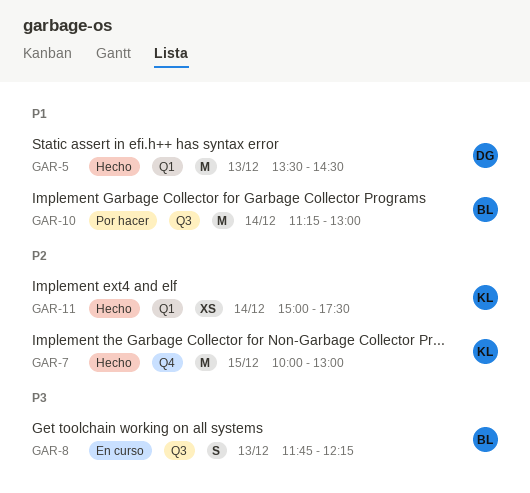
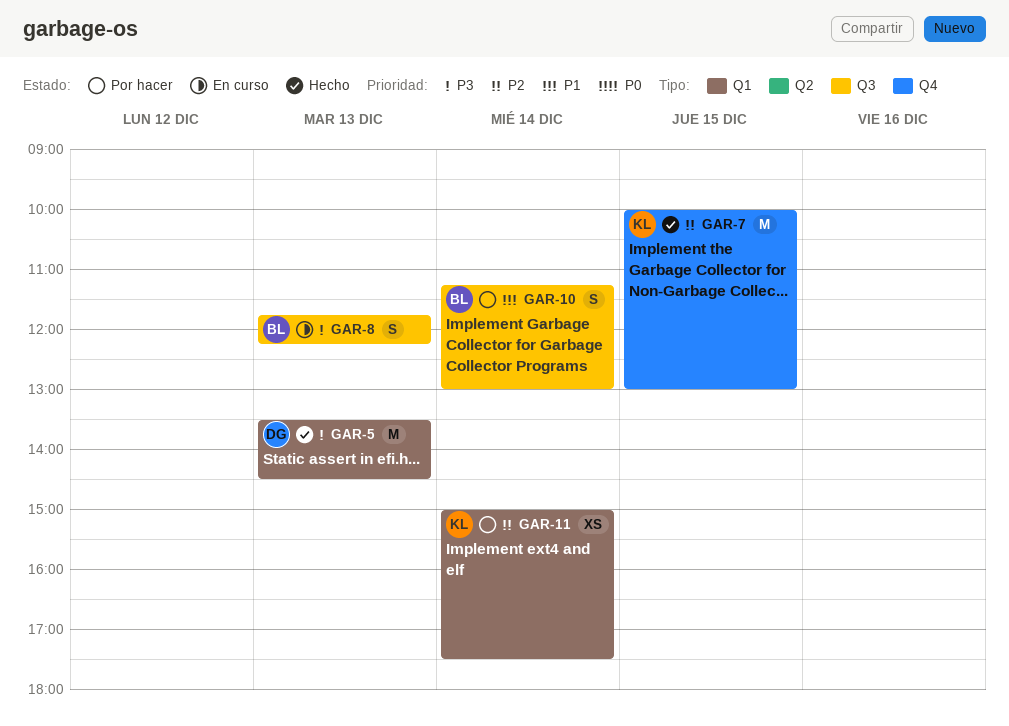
GAR-5, priority: P1 -> P3
GAR-10, estimate: M -> S
GAR-11, status: Hecho -> Por hacer

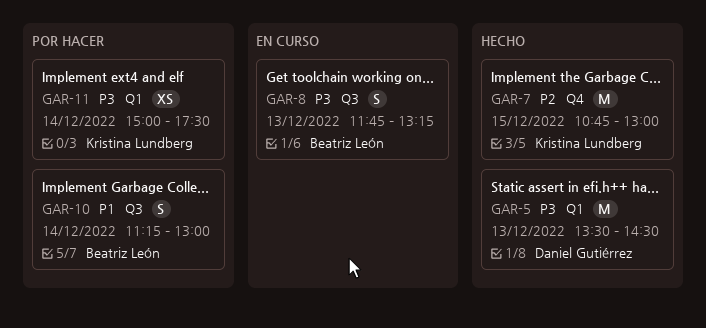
GAR-7, begins: 10:00 -> 10:45
GAR-8, ends: 12:15 -> 13:15
GAR-11, priority: P2 -> P3

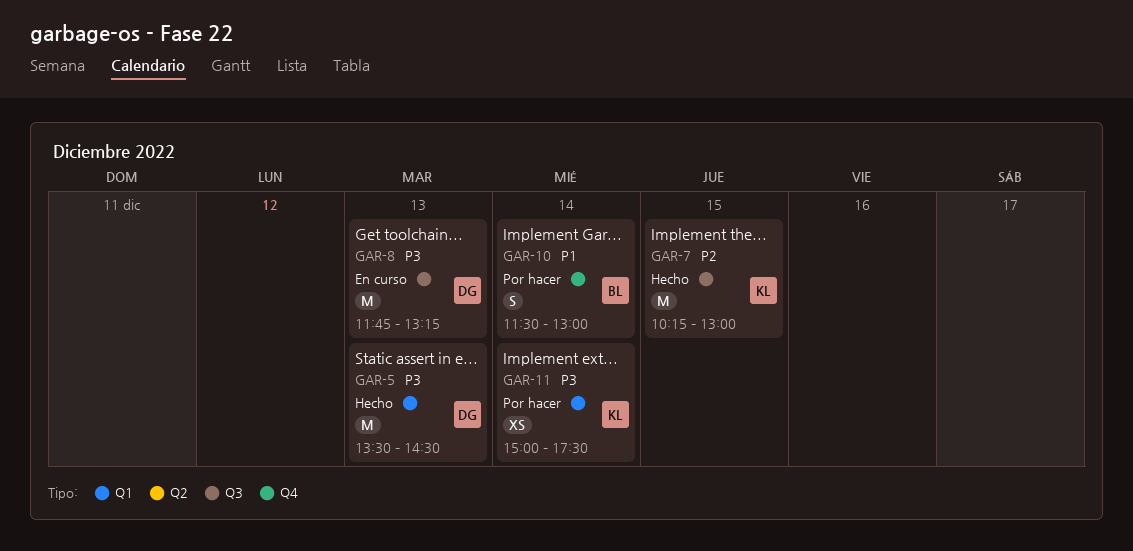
GAR-7, label: Q4 -> Q3
GAR-7, begins: 10:45 -> 10:15
GAR-8, owner: Beatriz León -> Daniel Gutiérrez
GAR-8, estimate: S -> M
GAR-10, label: Q3 -> Q4
GAR-10, begins: 11:15 -> 11:30

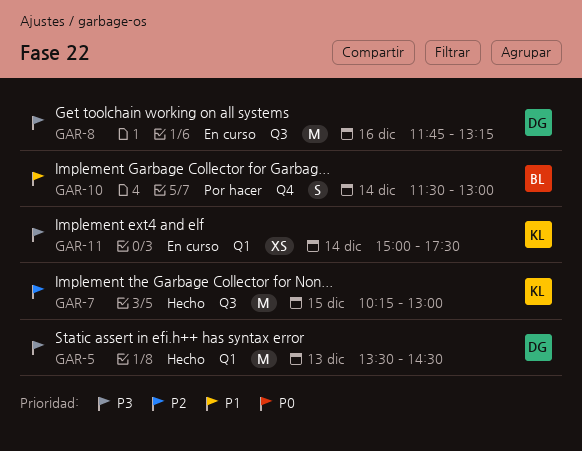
GAR-8, day: Dec 13 -> Dec 16
GAR-11, status: Por hacer -> En curso

